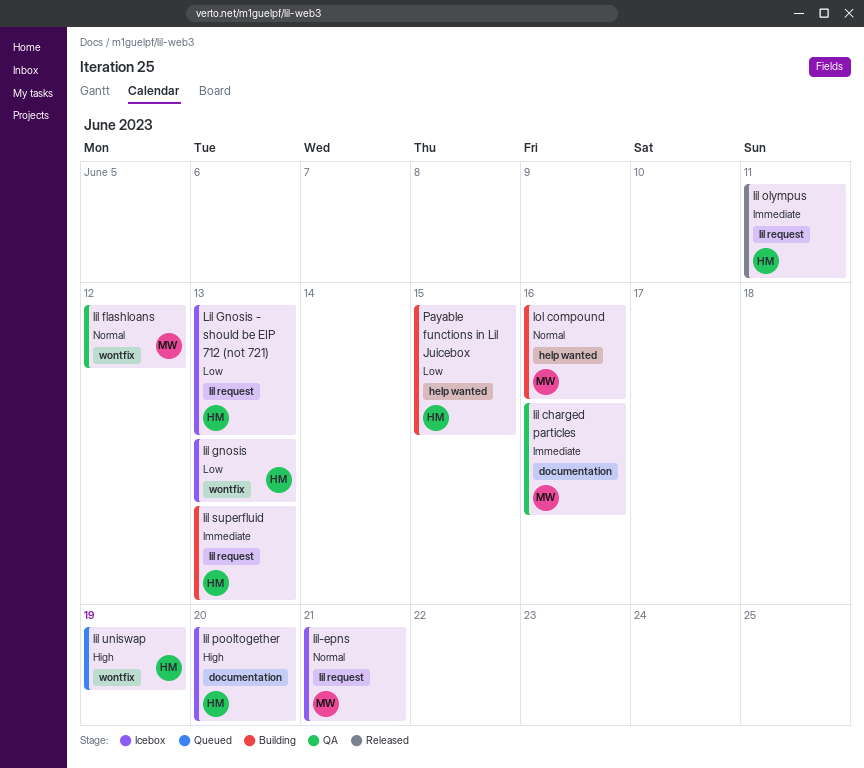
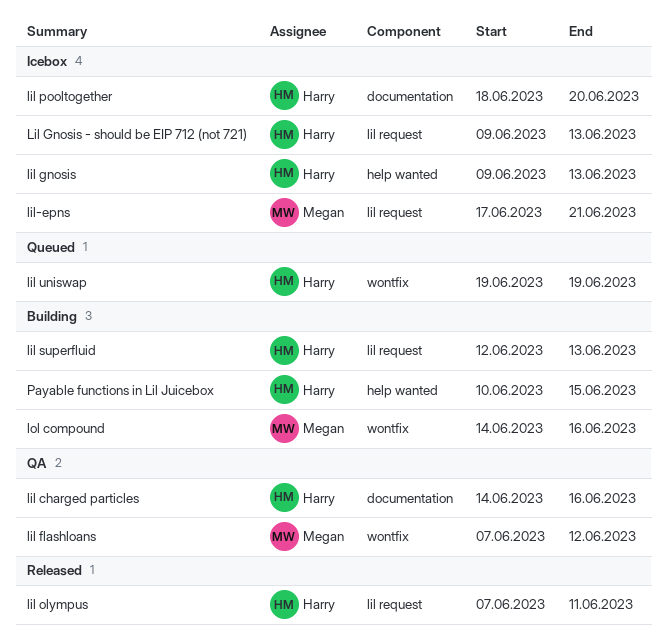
lil charged particles, owner: Megan -> Harry
lil gnosis, label: wontfix -> help wanted
lol compound, label: help wanted -> wontfix

